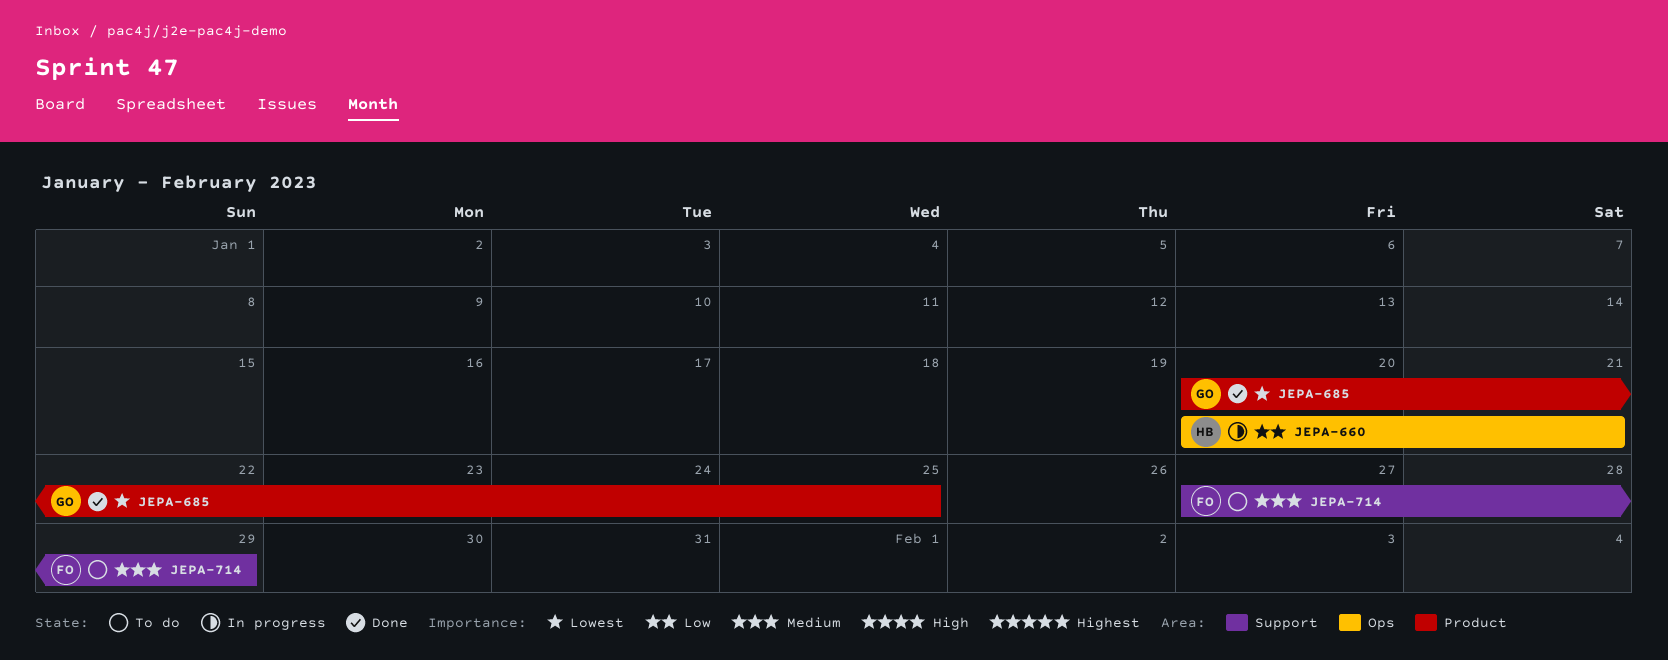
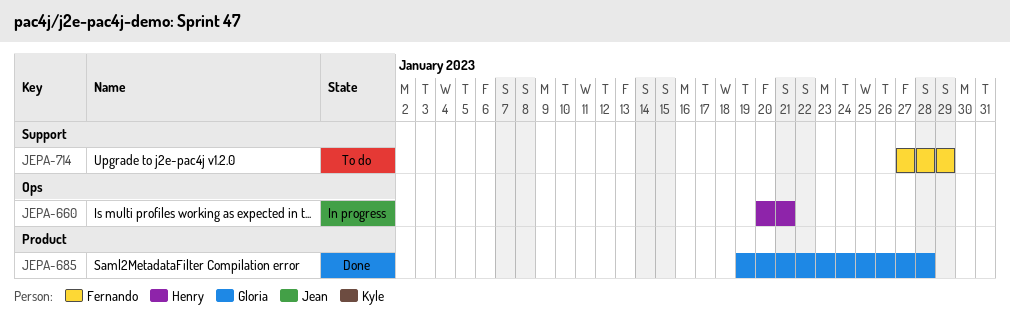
JEPA-685, start: Jan 20 -> Jan 19
JEPA-685, due: Jan 25 -> Jan 28

